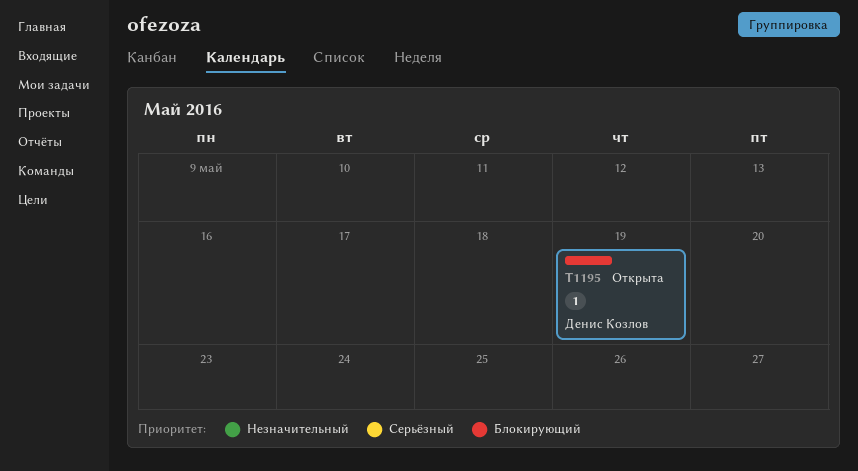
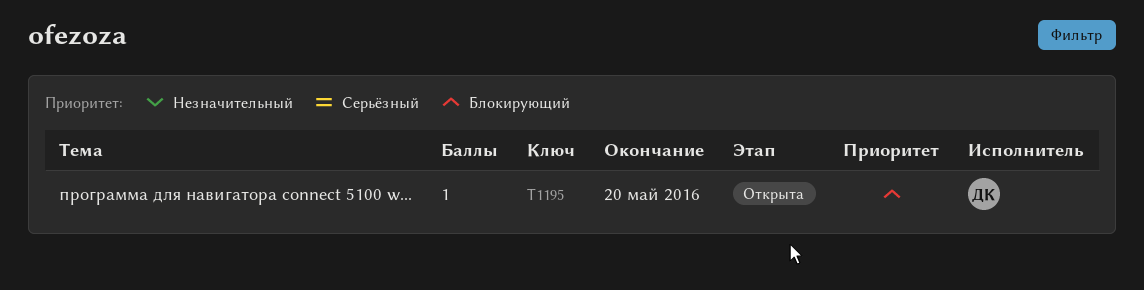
T1195, due: May 19 -> May 20

